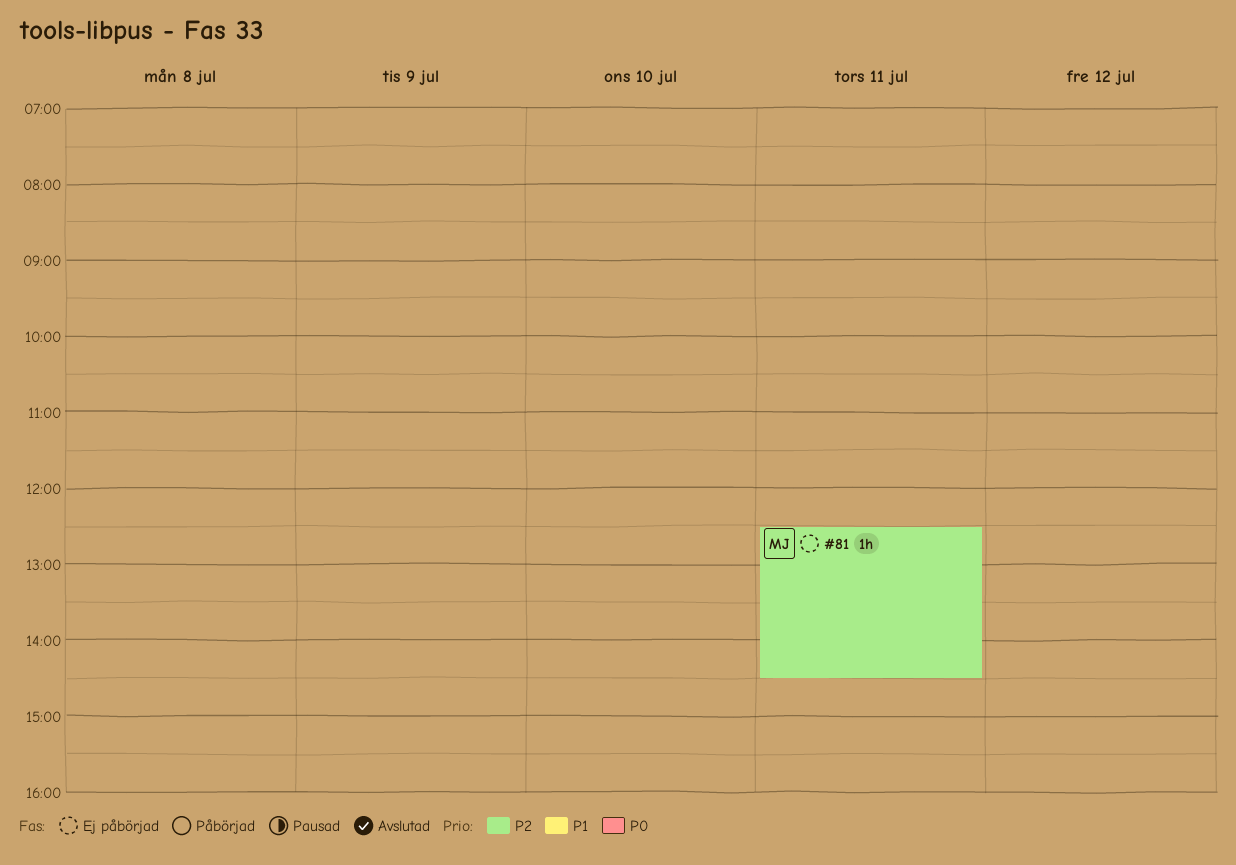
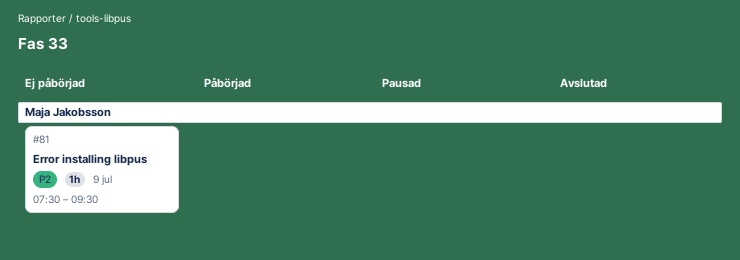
#81, day: Jul 11 -> Jul 9
#81, begins: 12:30 -> 07:30
#81, ends: 14:30 -> 09:30

